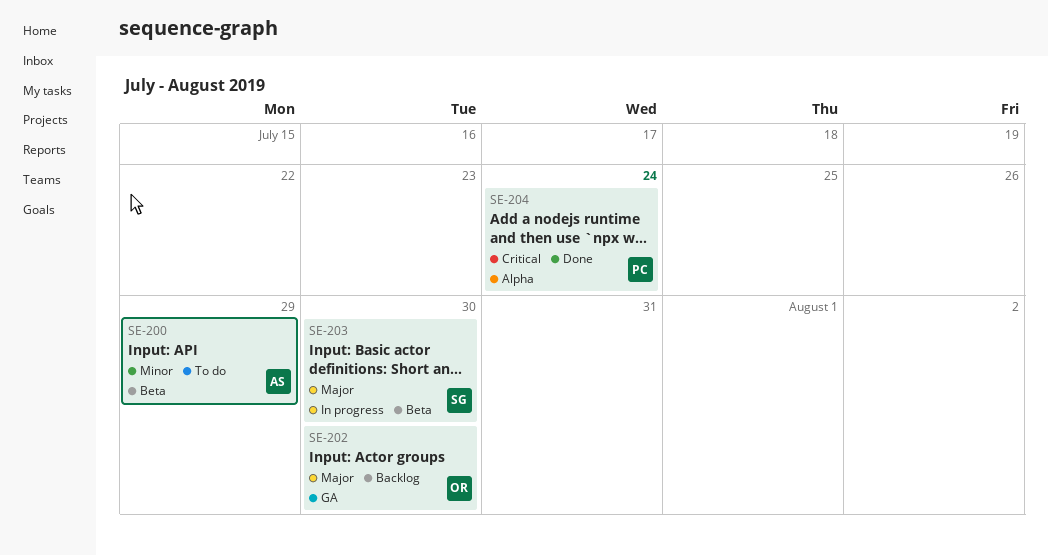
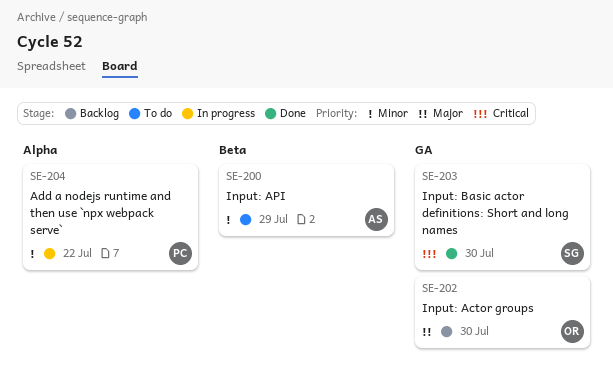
SE-203, status: In progress -> Done
SE-203, priority: Major -> Critical
SE-203, label: Beta -> GA
SE-204, status: Done -> In progress
SE-204, priority: Critical -> Minor
SE-204, due: Jul 24 -> Jul 22

